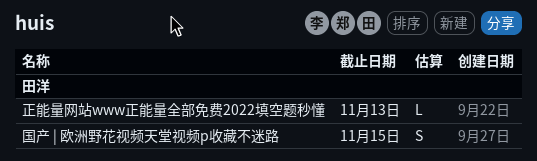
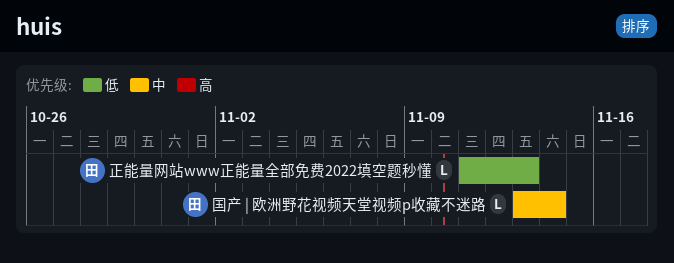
国产 | 欧洲野花视频天堂视频p收藏不迷路, estimate: S -> L
国产 | 欧洲野花视频天堂视频p收藏不迷路, due: Nov 15 -> Nov 14

